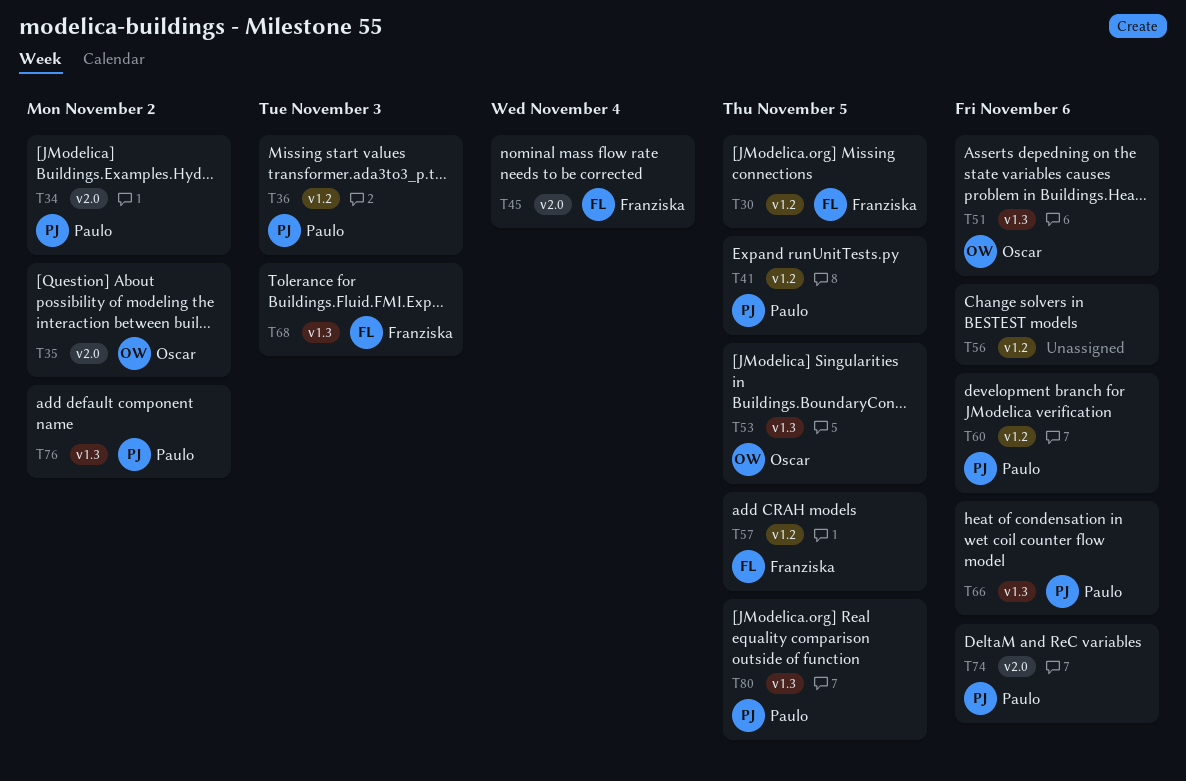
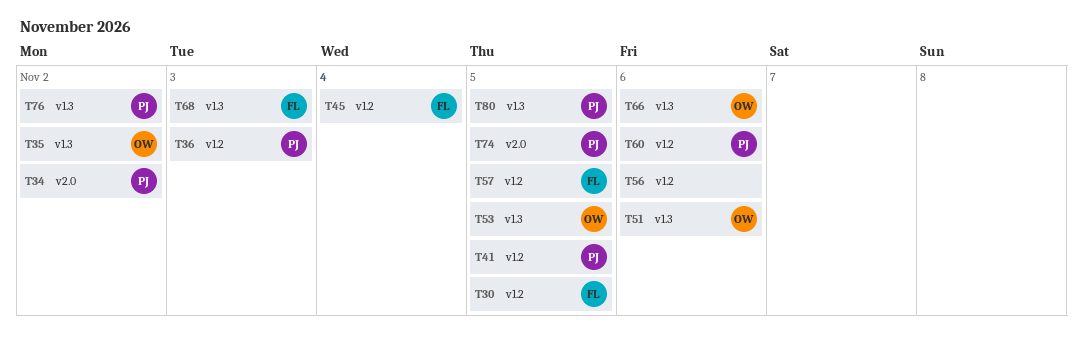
T35, label: v2.0 -> v1.3
T45, label: v2.0 -> v1.2
T66, owner: Paulo -> Oscar
T74, due: Nov 6 -> Nov 5

